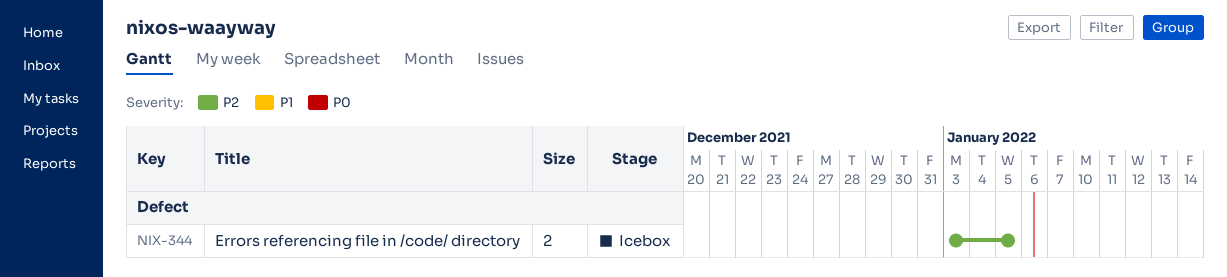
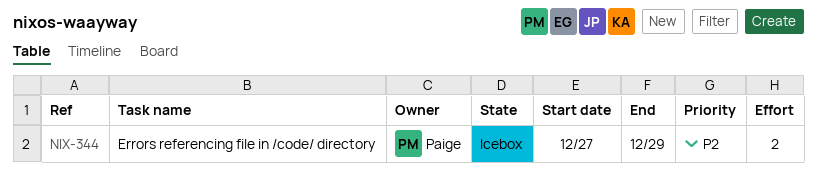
NIX-344, start: Jan 3 -> Dec 27
NIX-344, due: Jan 5 -> Dec 29

